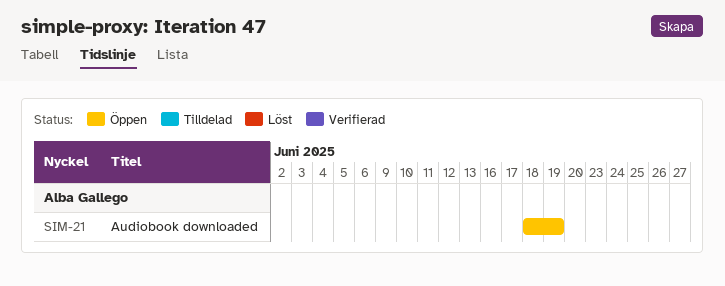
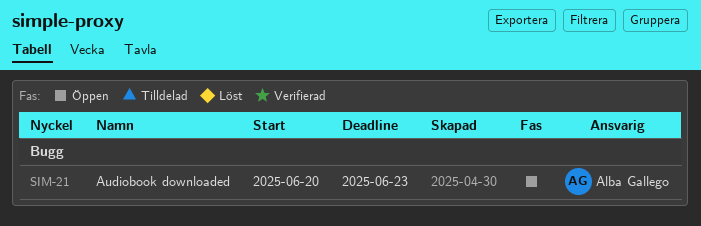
SIM-21, start: Jun 18 -> Jun 20
SIM-21, due: Jun 19 -> Jun 23

